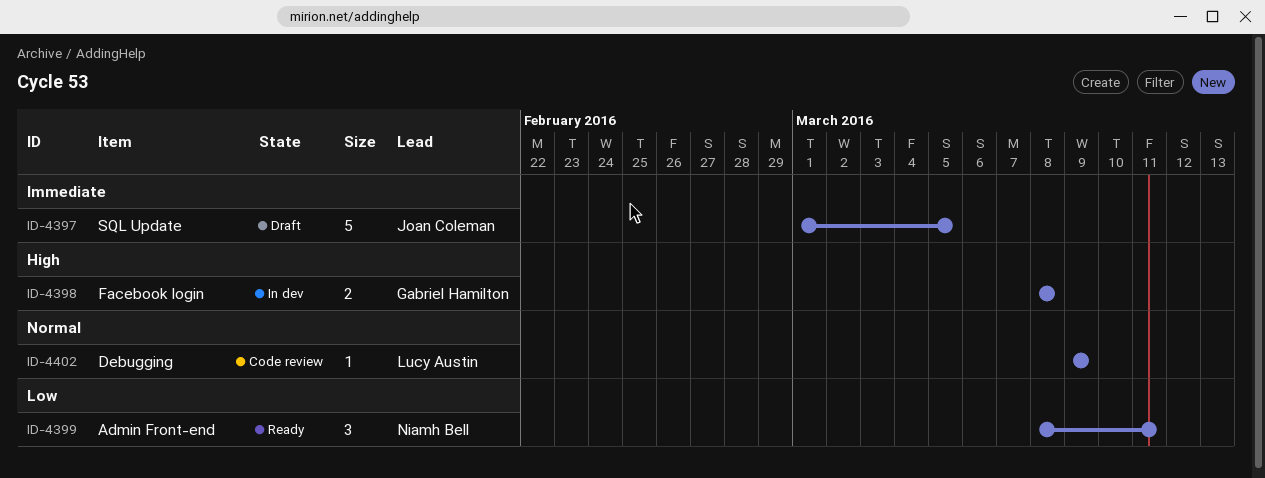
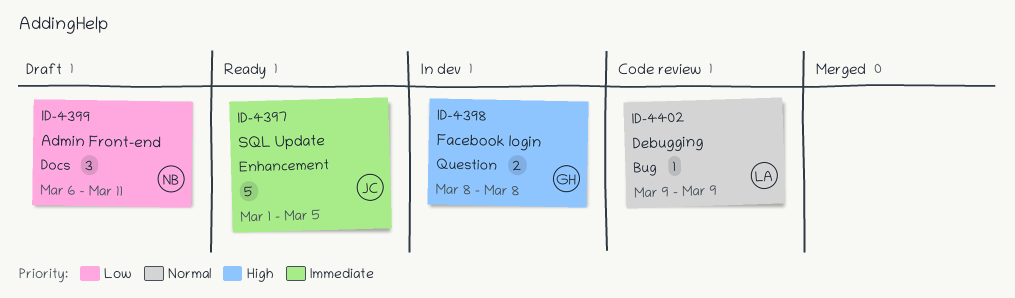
ID-4397, status: Draft -> Ready
ID-4399, status: Ready -> Draft
ID-4399, start: Mar 8 -> Mar 6

